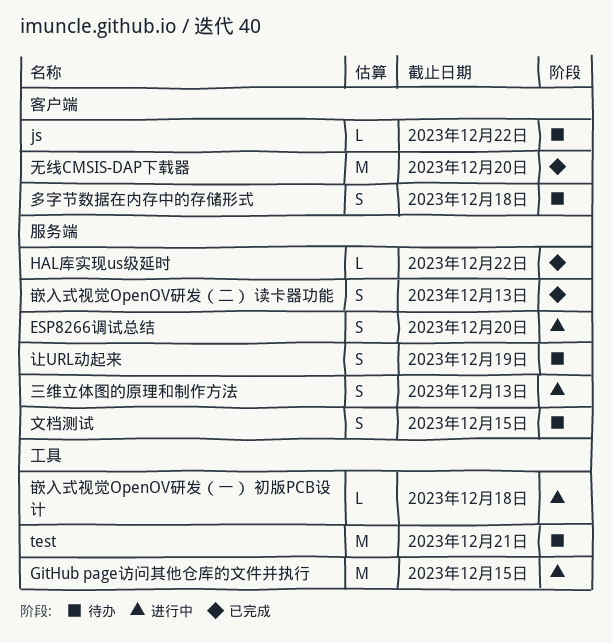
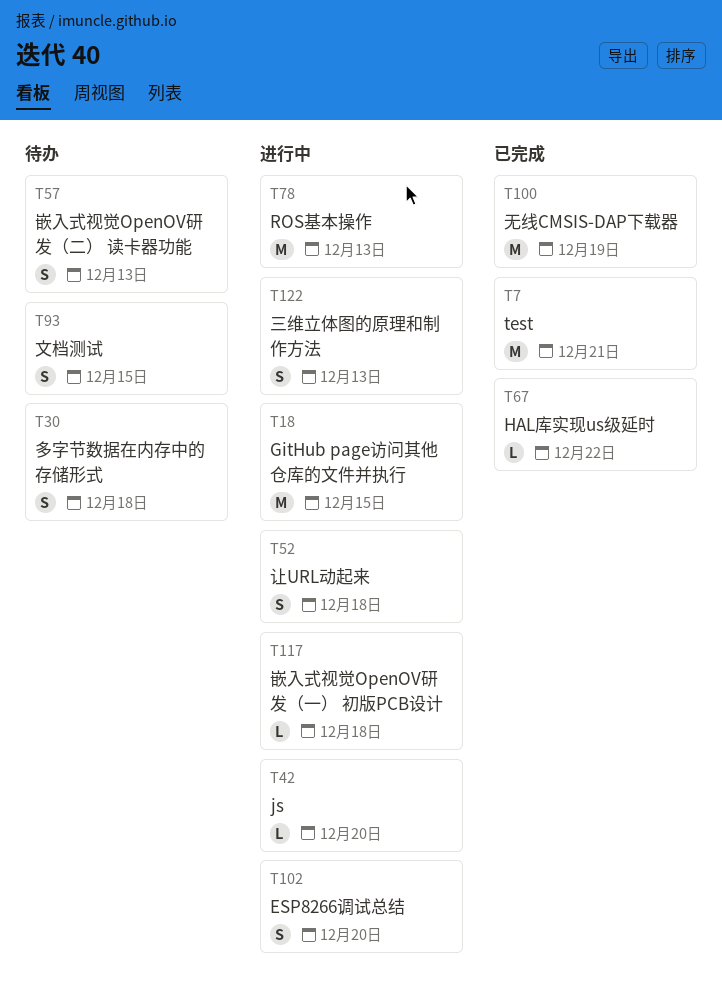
js, status: 待办 -> 进行中
js, due: Dec 22 -> Dec 20
ROS基本操作: none -> present
test, status: 待办 -> 已完成
嵌入式视觉OpenOV研发（二） 读卡器功能, status: 已完成 -> 待办
无线CMSIS-DAP下载器, due: Dec 20 -> Dec 19
让URL动起来, status: 待办 -> 进行中
让URL动起来, due: Dec 19 -> Dec 18

